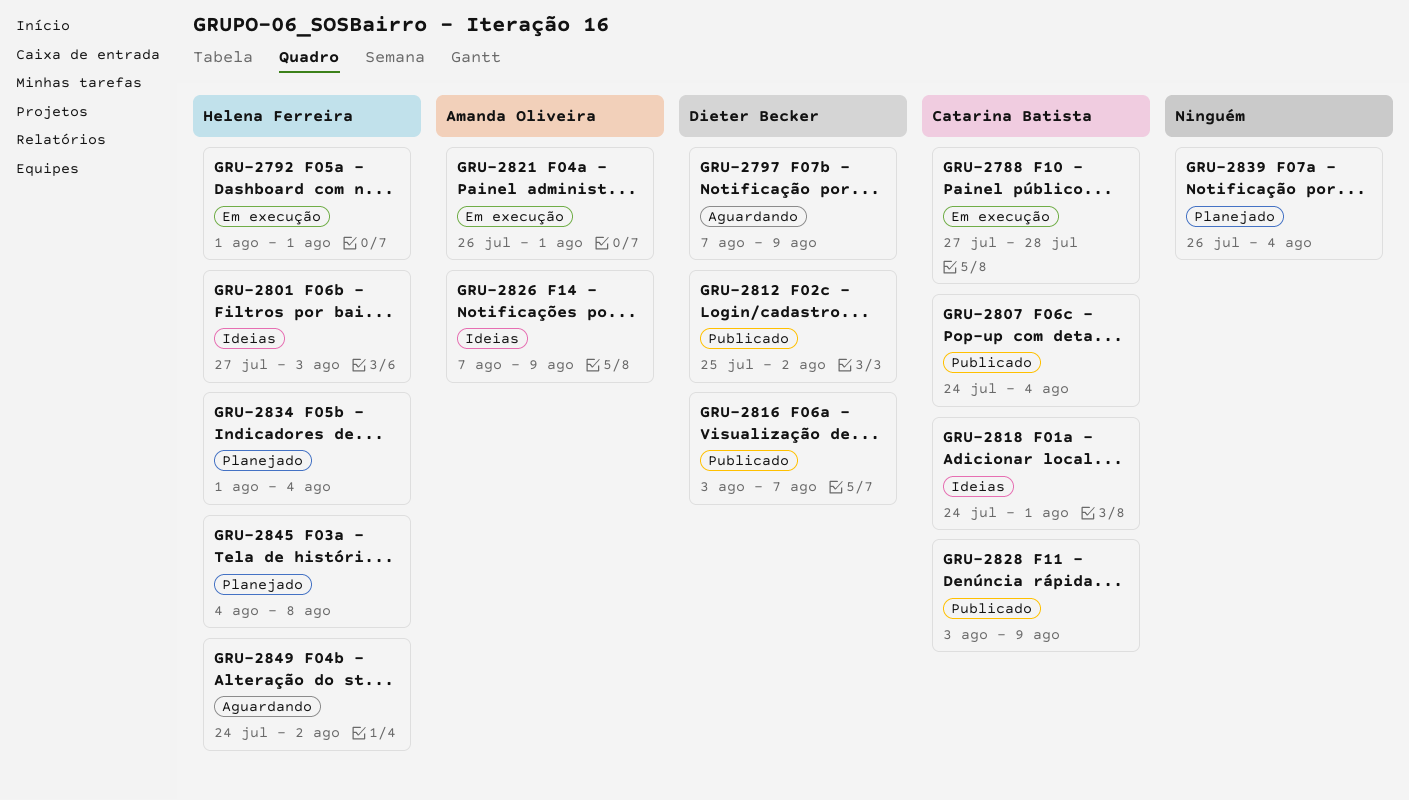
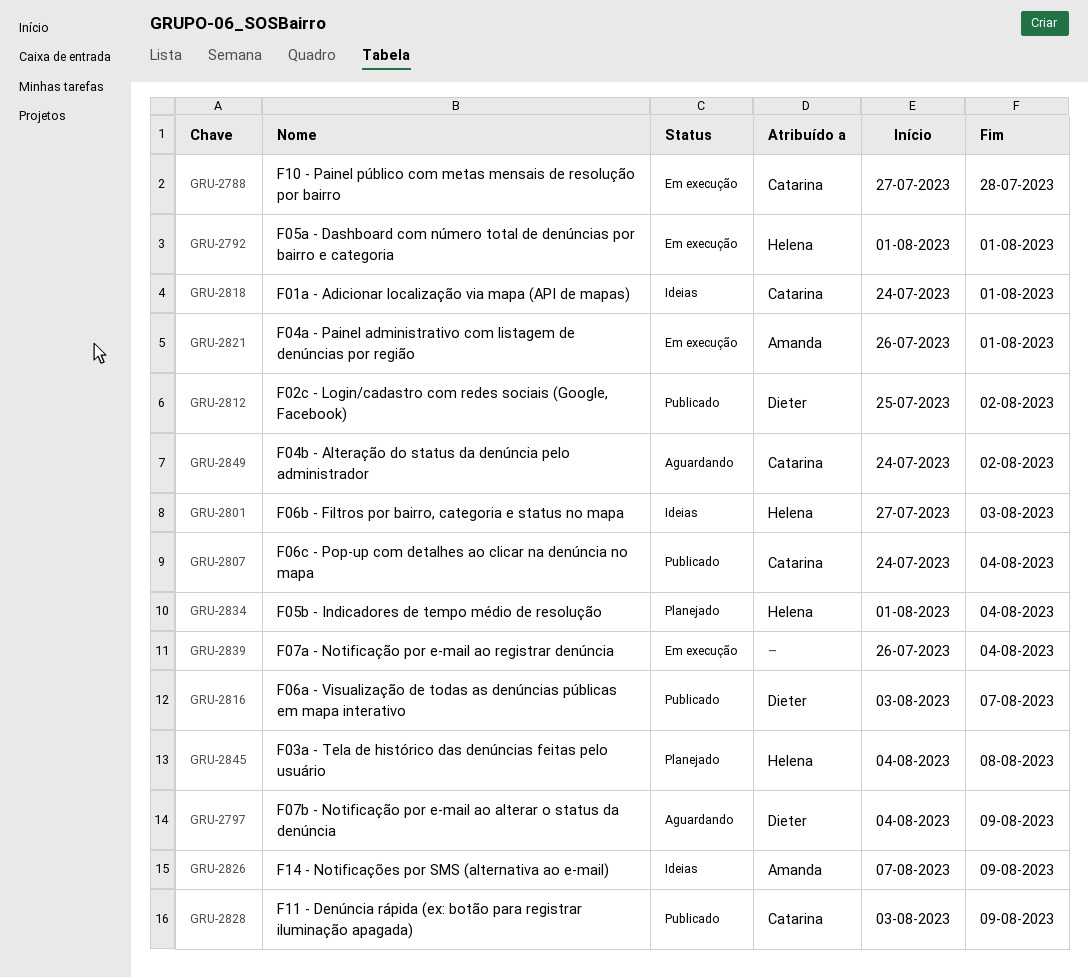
GRU-2797, start: Aug 7 -> Aug 4
GRU-2839, status: Planejado -> Em execução
GRU-2849, owner: Helena Ferreira -> Catarina Batista

